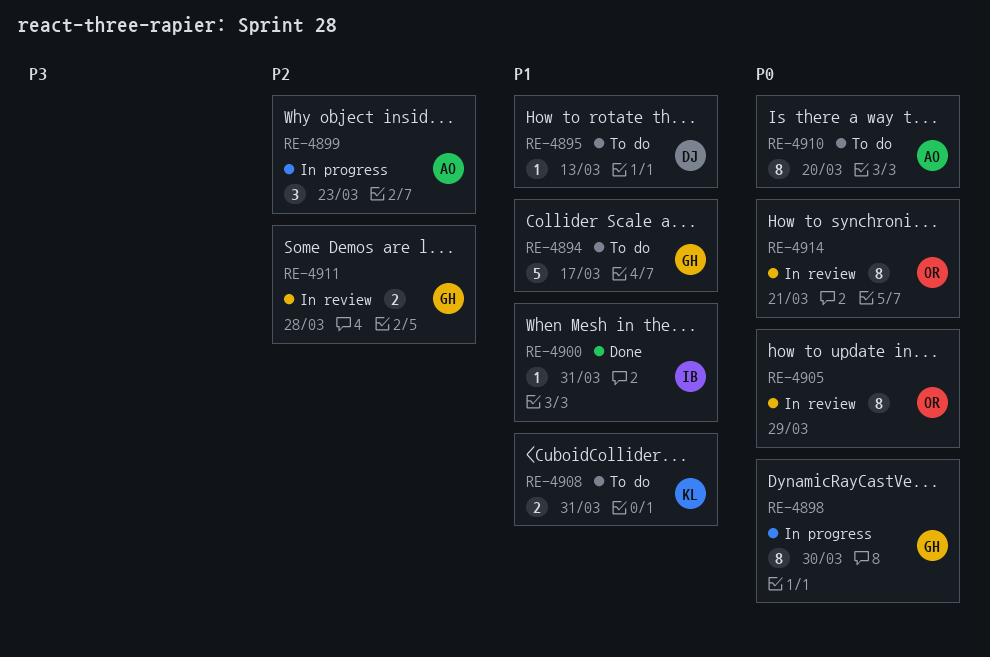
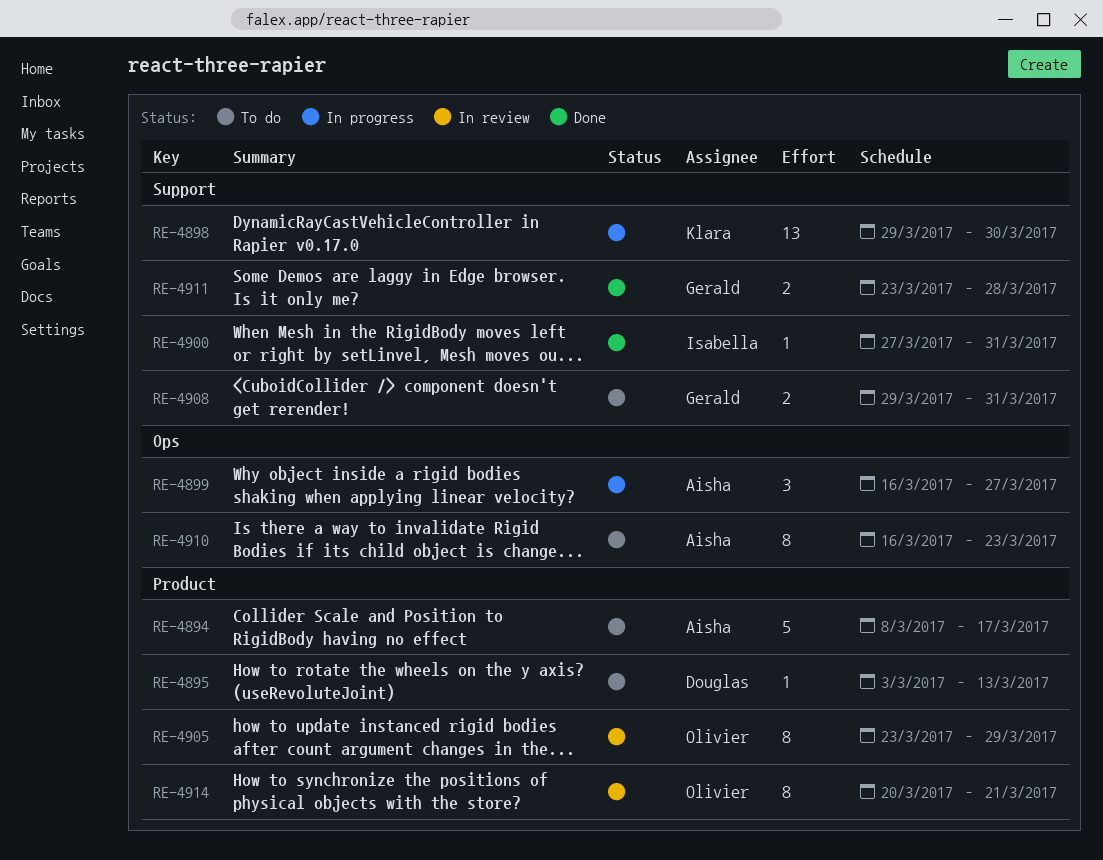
RE-4894, owner: Gerald -> Aisha
RE-4898, owner: Gerald -> Klara
RE-4898, estimate: 8 -> 13
RE-4899, due: Mar 23 -> Mar 27
RE-4908, owner: Klara -> Gerald
RE-4910, due: Mar 20 -> Mar 23
RE-4911, status: In review -> Done

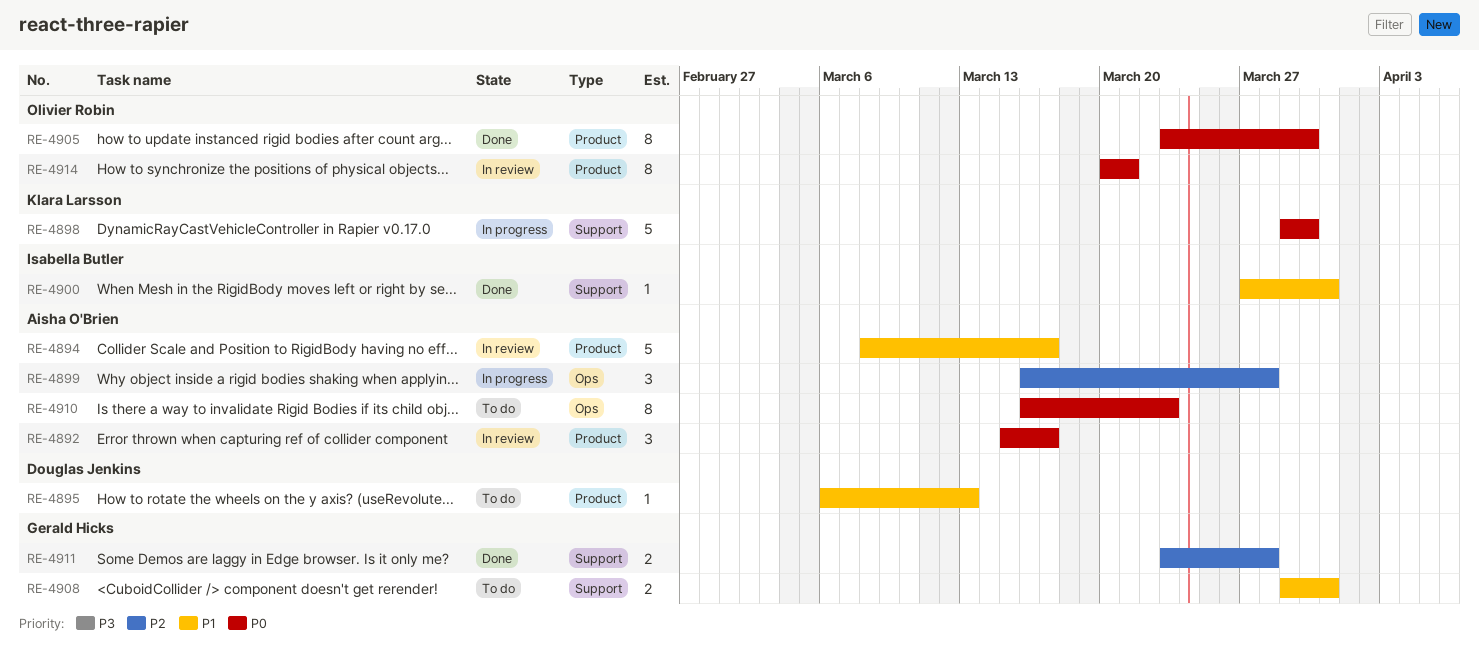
RE-4892: none -> present
RE-4894, status: To do -> In review
RE-4895, start: Mar 3 -> Mar 6
RE-4898, estimate: 13 -> 5
RE-4899, due: Mar 27 -> Mar 28
RE-4905, status: In review -> Done
RE-4905, due: Mar 29 -> Mar 30

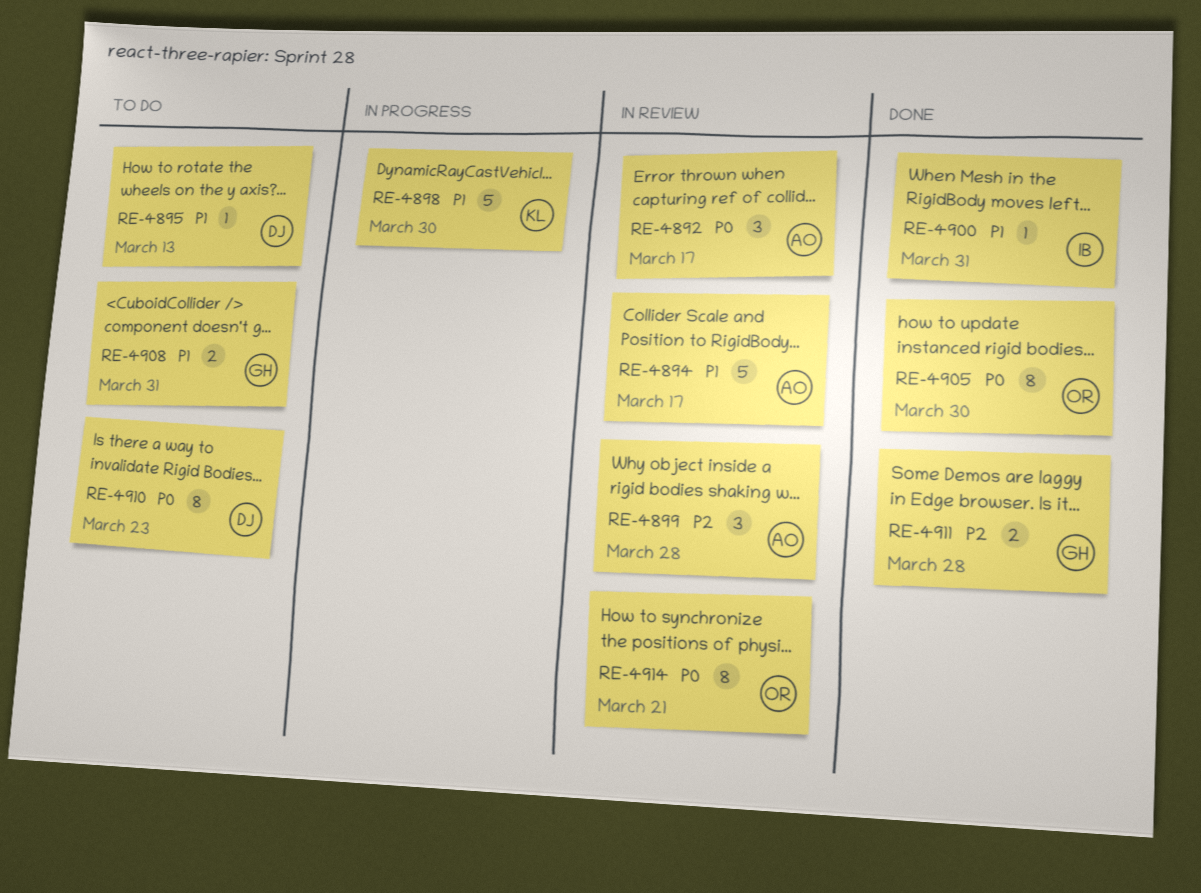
RE-4898, priority: P0 -> P1
RE-4899, status: In progress -> In review
RE-4910, owner: Aisha O'Brien -> Douglas Jenkins

